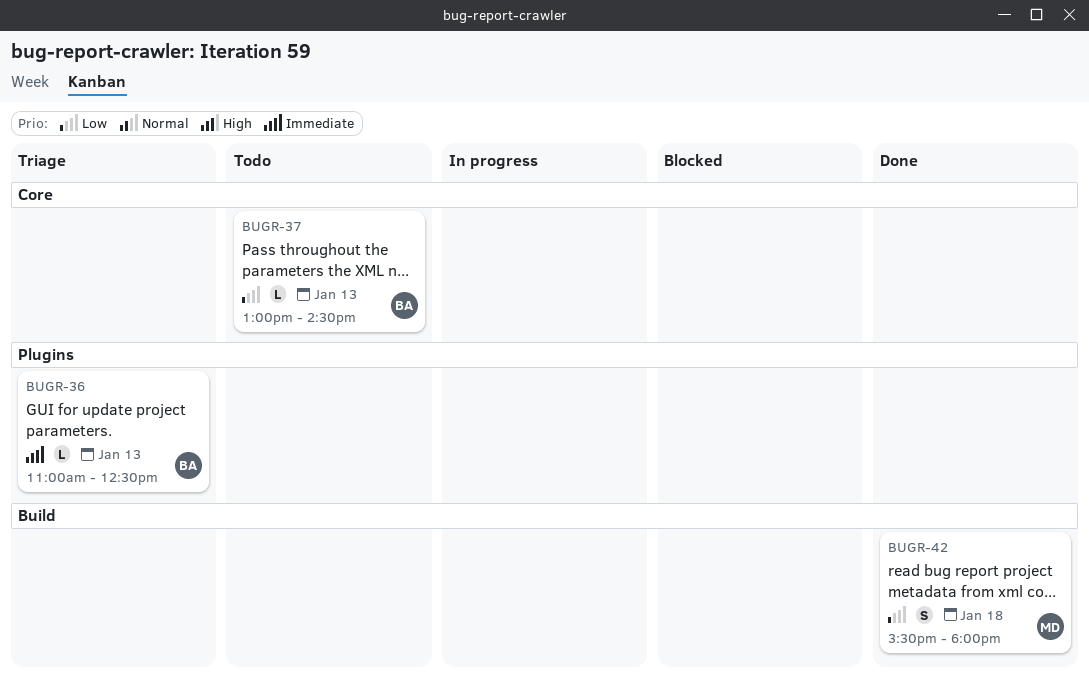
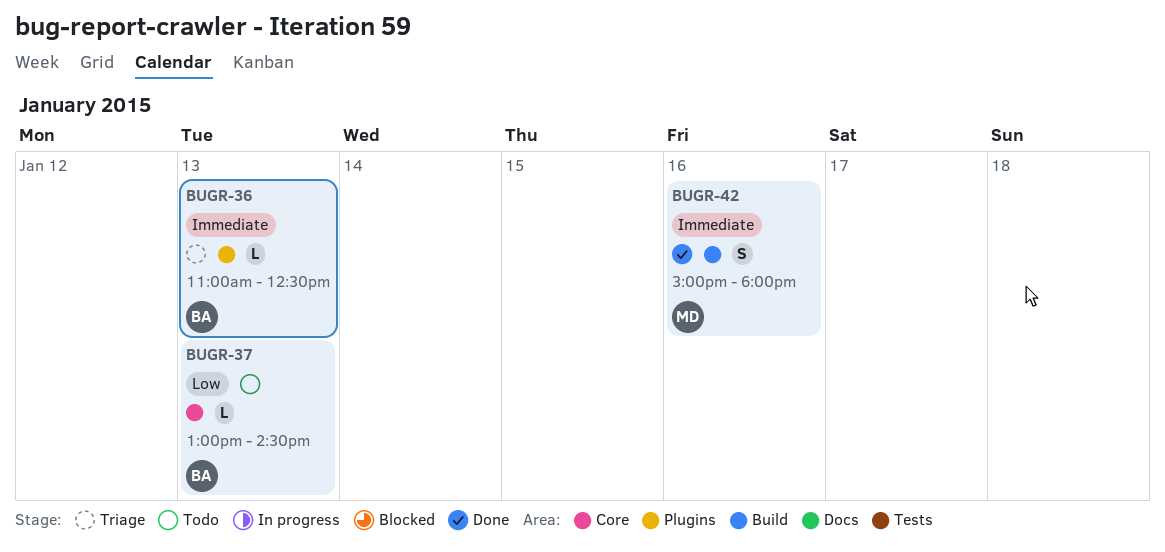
BUGR-42, priority: Low -> Immediate
BUGR-42, day: Jan 18 -> Jan 16
BUGR-42, begins: 15:30 -> 15:00

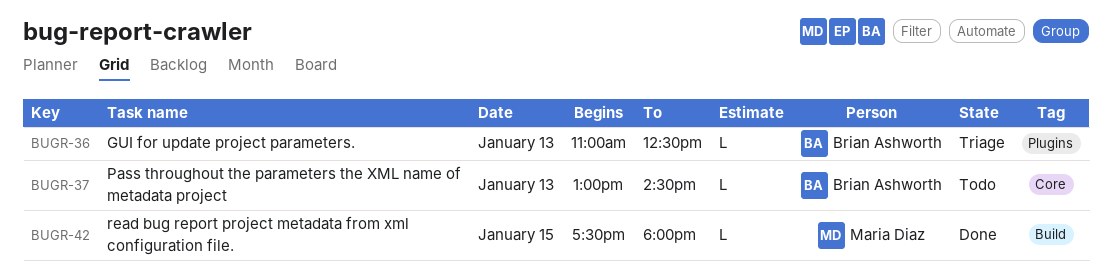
BUGR-42, estimate: S -> L
BUGR-42, day: Jan 16 -> Jan 15
BUGR-42, begins: 15:00 -> 17:30

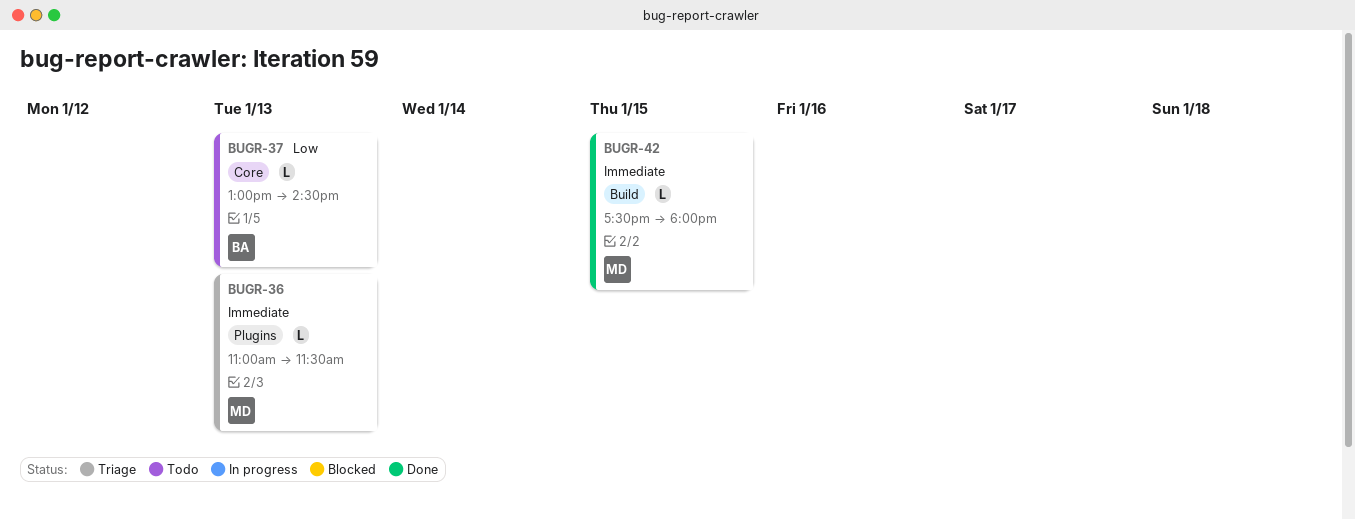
BUGR-36, owner: Brian Ashworth -> Maria Diaz
BUGR-36, ends: 12:30 -> 11:30

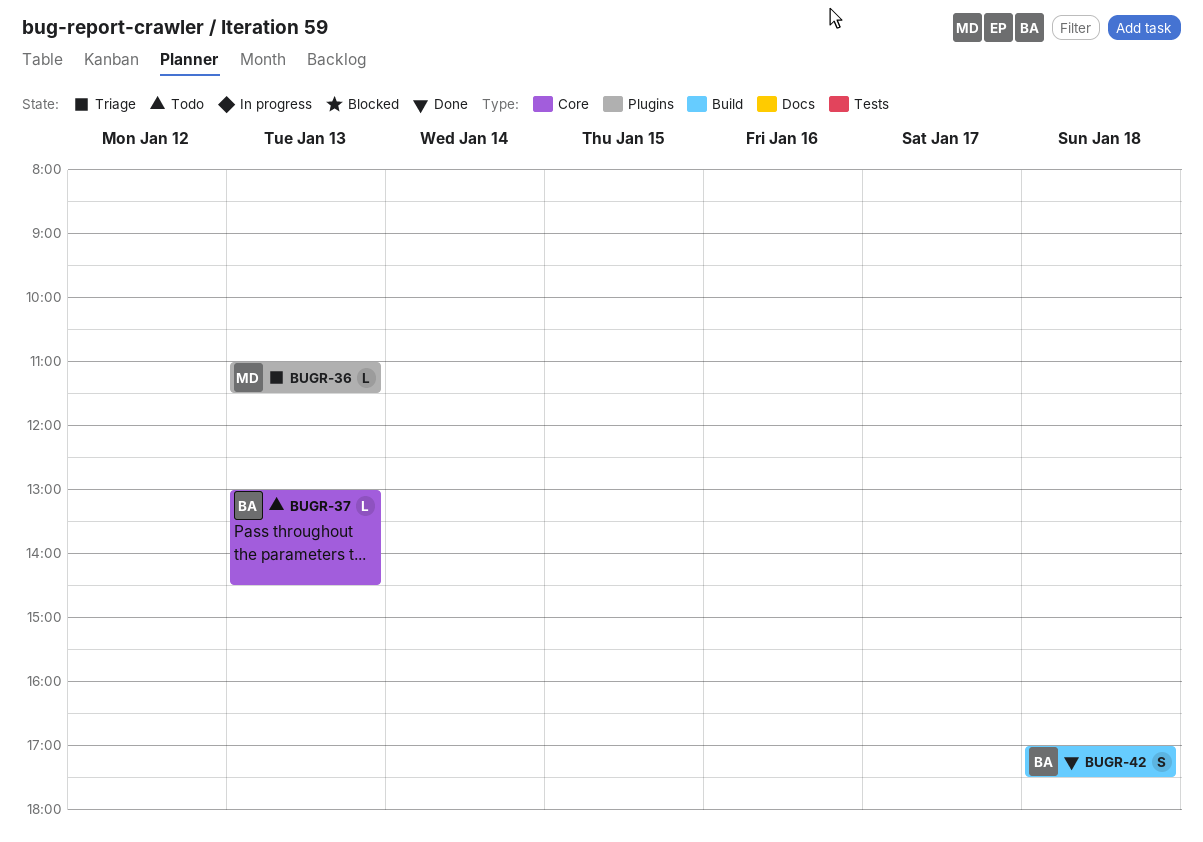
BUGR-42, owner: MD -> BA
BUGR-42, estimate: L -> S
BUGR-42, day: Jan 15 -> Jan 18
BUGR-42, begins: 17:30 -> 17:00
BUGR-42, ends: 18:00 -> 17:30

